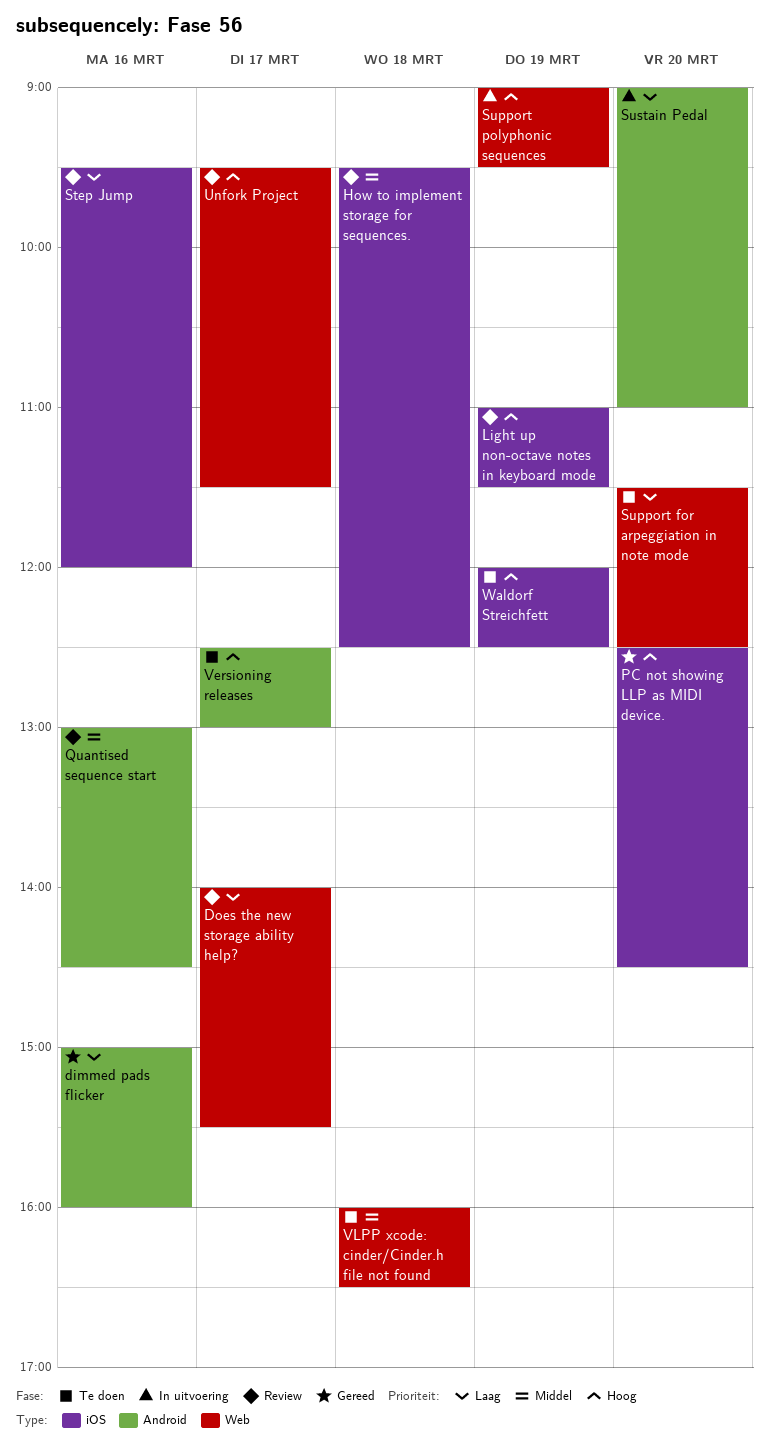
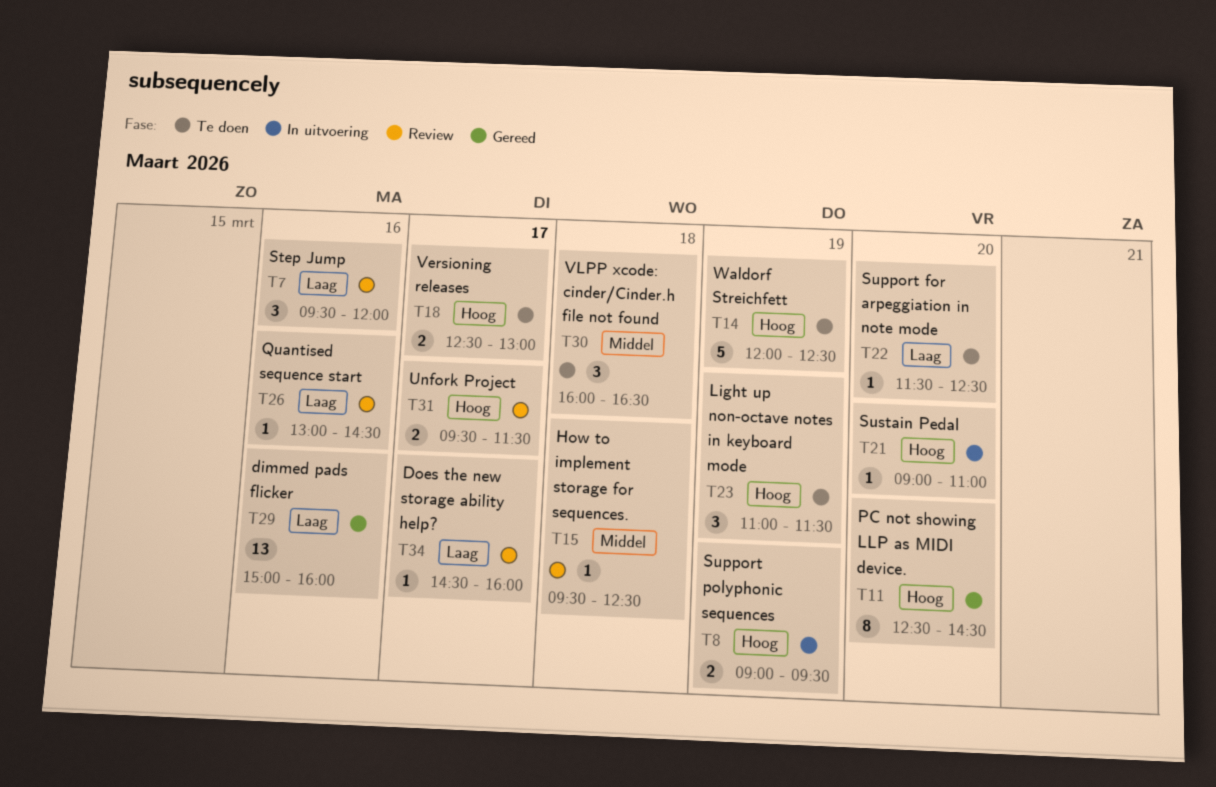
Does the new storage ability help?, begins: 14:00 -> 14:30
Does the new storage ability help?, ends: 15:30 -> 16:00
Light up non-octave notes in keyboard mode, status: Review -> Te doen
Quantised sequence start, priority: Middel -> Laag
Sustain Pedal, priority: Laag -> Hoog

